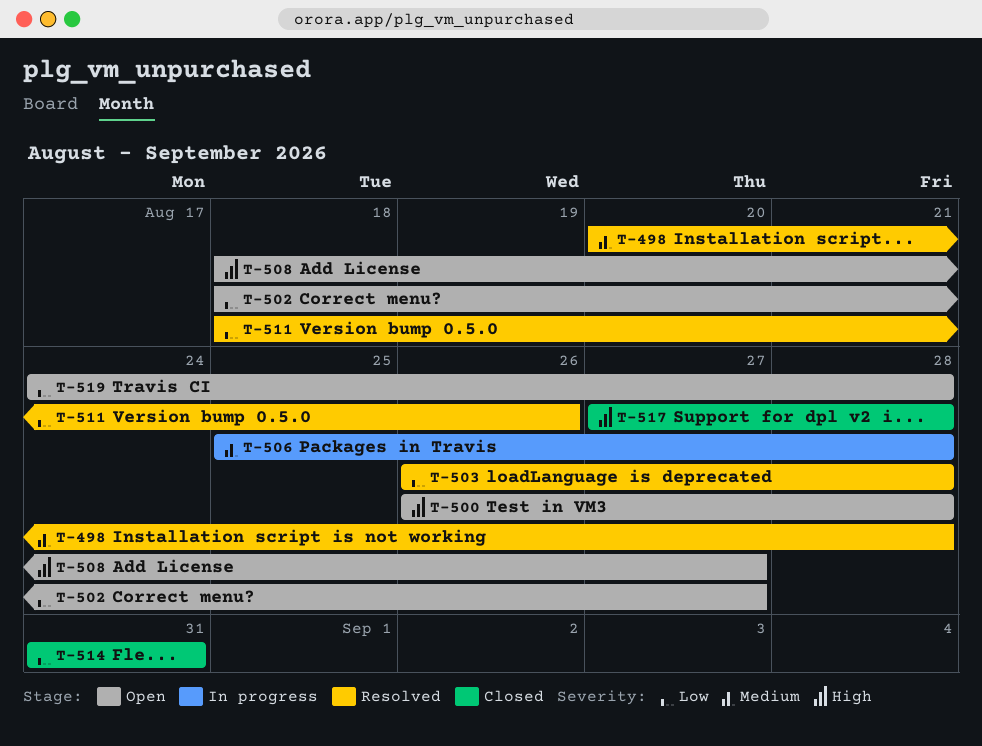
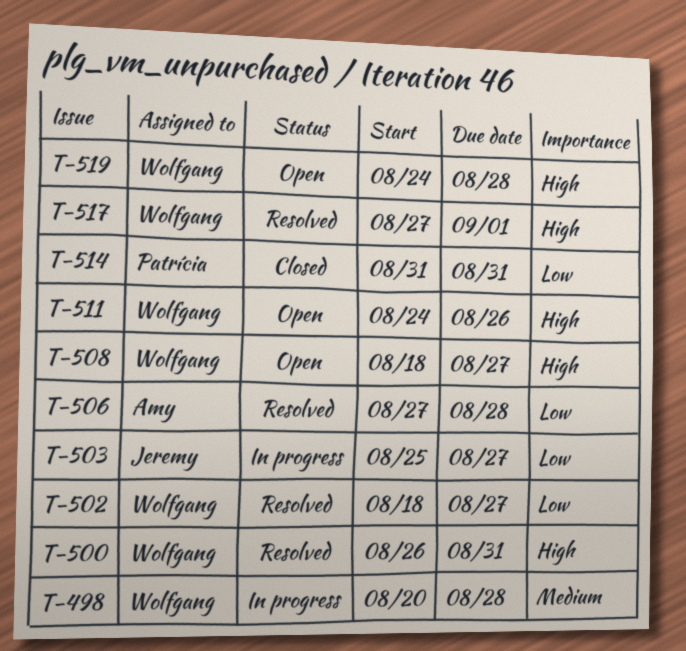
T-498, status: Resolved -> In progress
T-500, status: Open -> Resolved
T-500, due: Aug 28 -> Aug 31
T-502, status: Open -> Resolved
T-503, status: Resolved -> In progress
T-503, start: Aug 26 -> Aug 25
T-503, due: Aug 28 -> Aug 27
T-506, status: In progress -> Resolved
T-506, priority: Medium -> Low
T-506, start: Aug 25 -> Aug 27
T-511, status: Resolved -> Open
T-511, priority: Low -> High
T-511, start: Aug 18 -> Aug 24
T-517, status: Closed -> Resolved
T-517, due: Aug 28 -> Sep 1
T-519, priority: Low -> High

